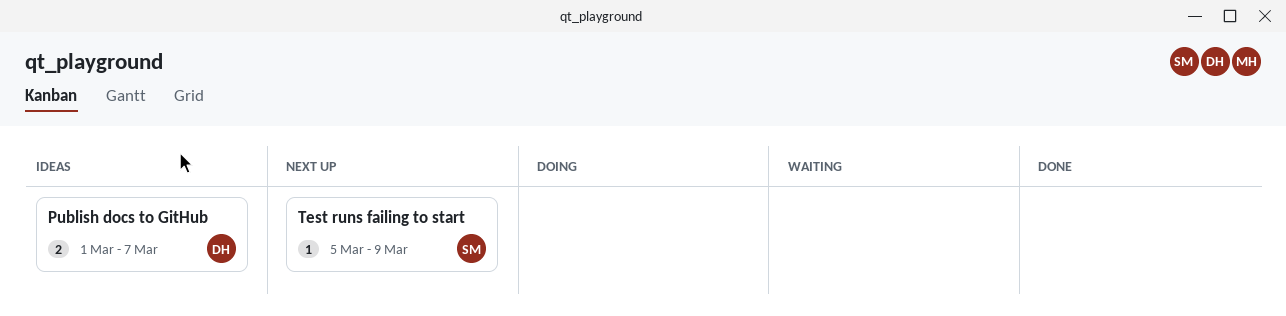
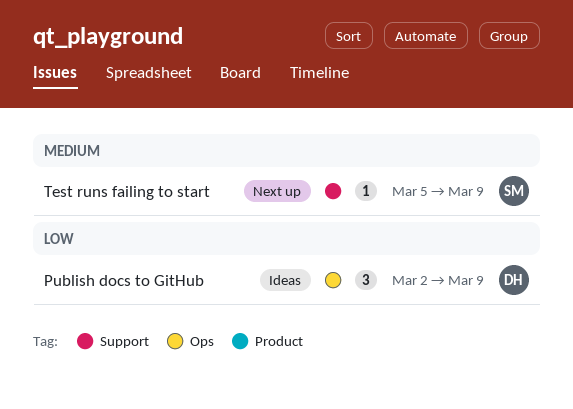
Publish docs to GitHub, estimate: 2 -> 3
Publish docs to GitHub, start: Mar 1 -> Mar 2
Publish docs to GitHub, due: Mar 7 -> Mar 9

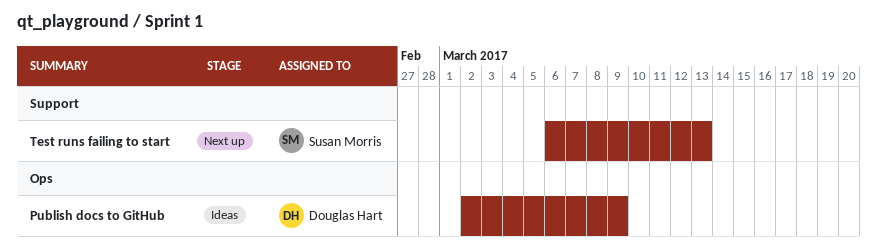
Test runs failing to start, start: Mar 5 -> Mar 6
Test runs failing to start, due: Mar 9 -> Mar 13

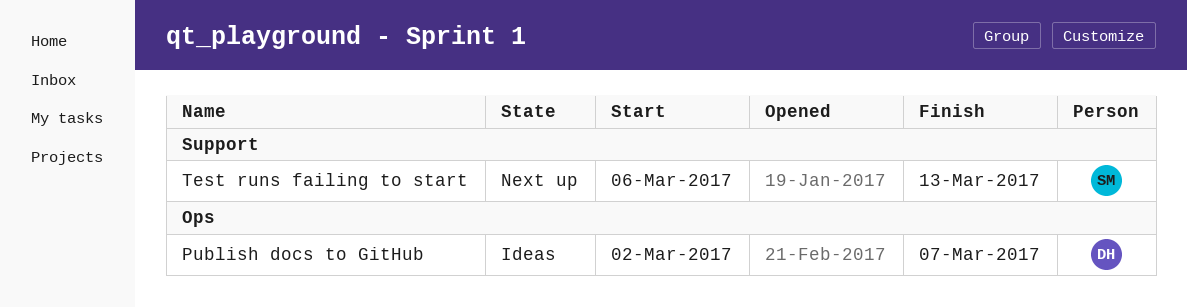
Publish docs to GitHub, due: Mar 9 -> Mar 7

